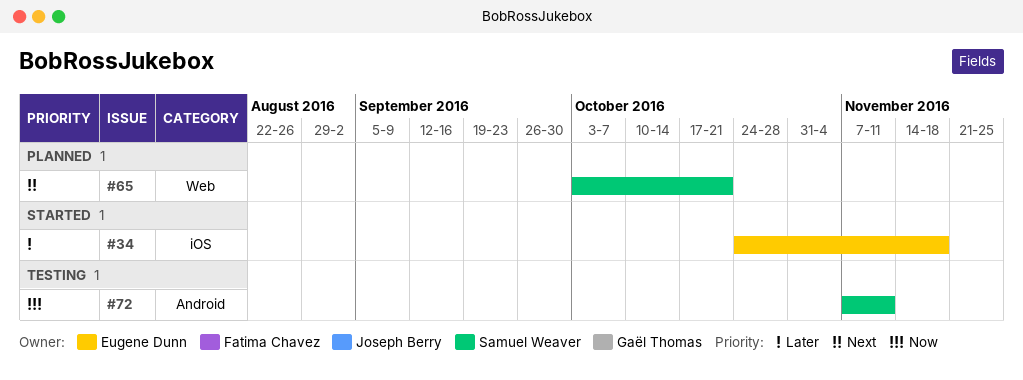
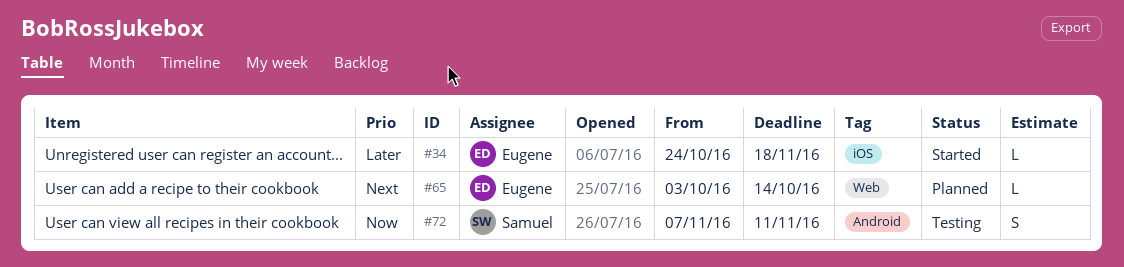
#65, owner: Samuel Weaver -> Eugene Dunn
#65, due: Oct 21 -> Oct 14

